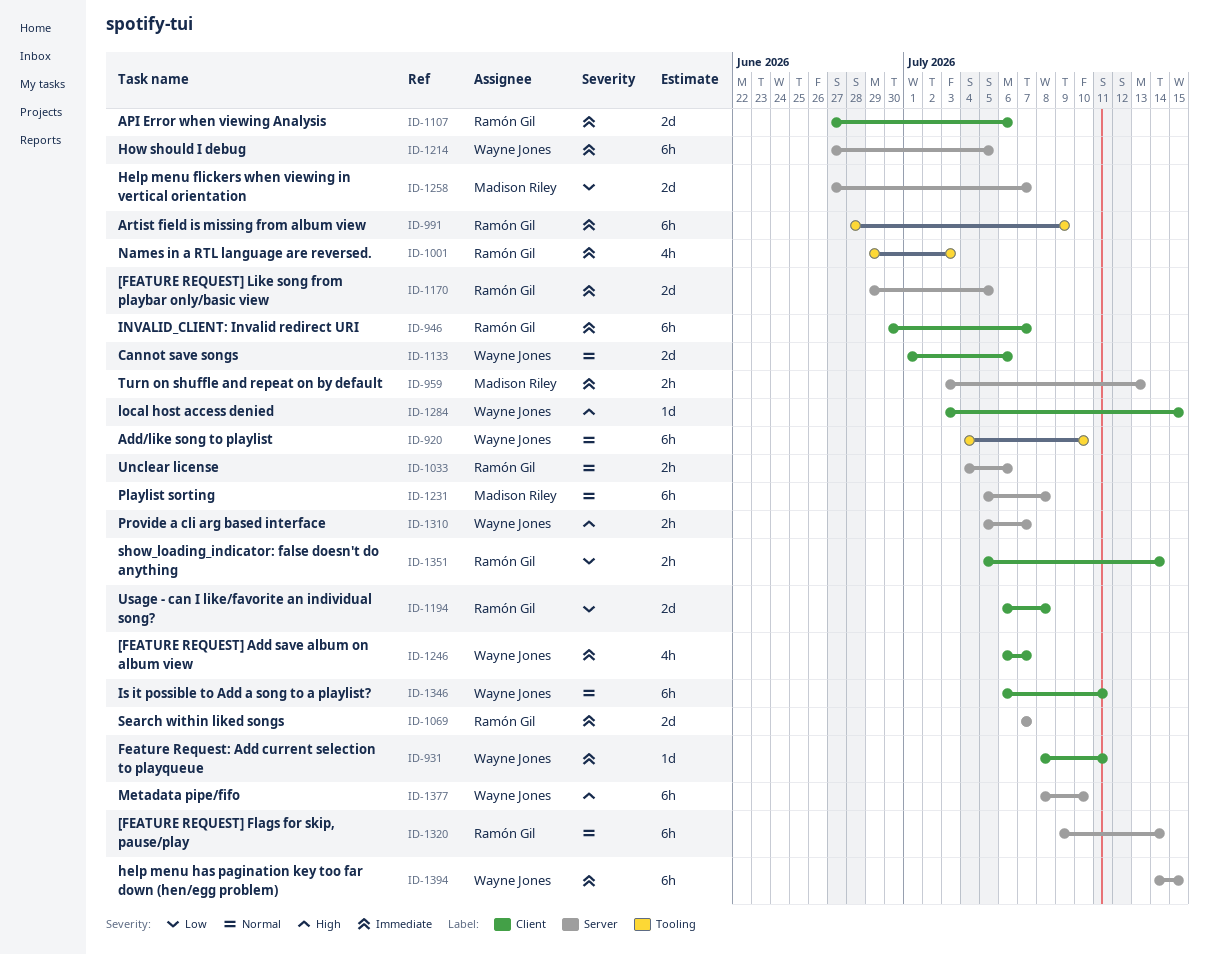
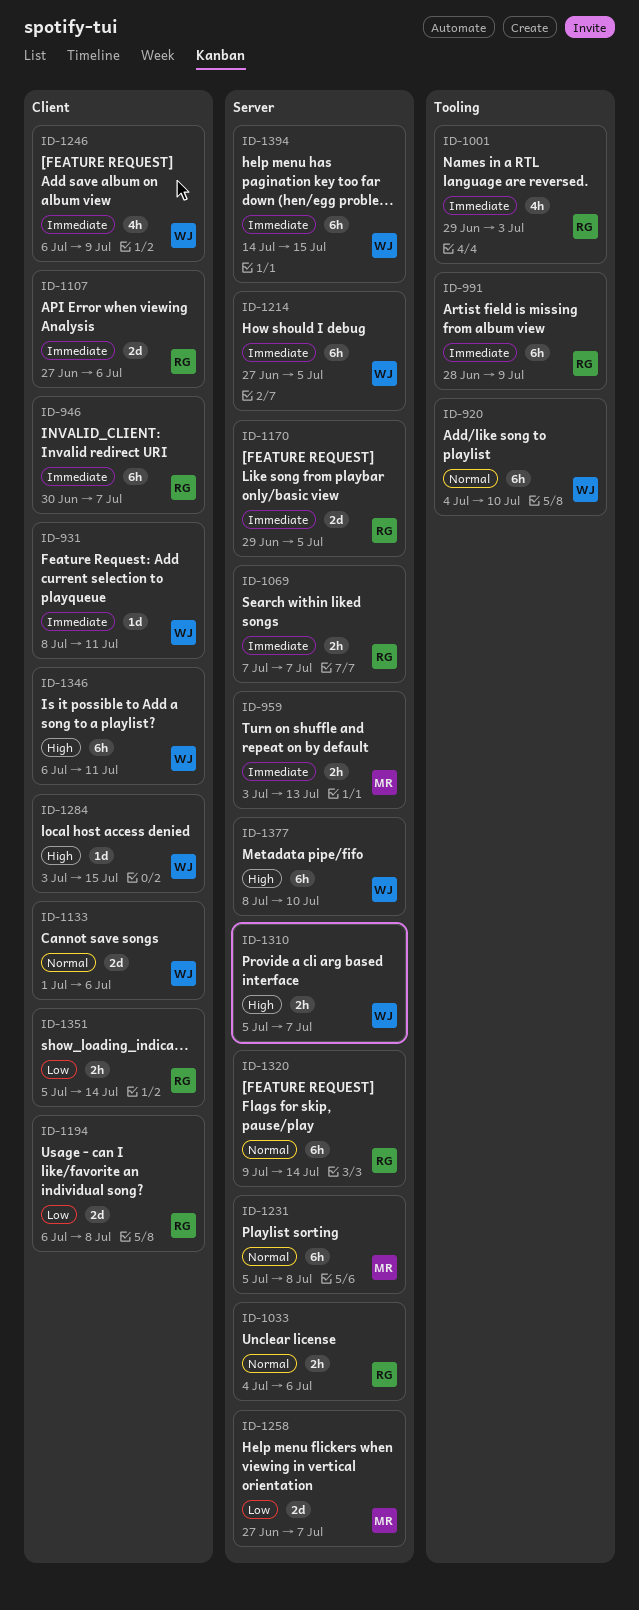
ID-1069, estimate: 2d -> 2h
ID-1246, due: Jul 7 -> Jul 9
ID-1346, priority: Normal -> High

